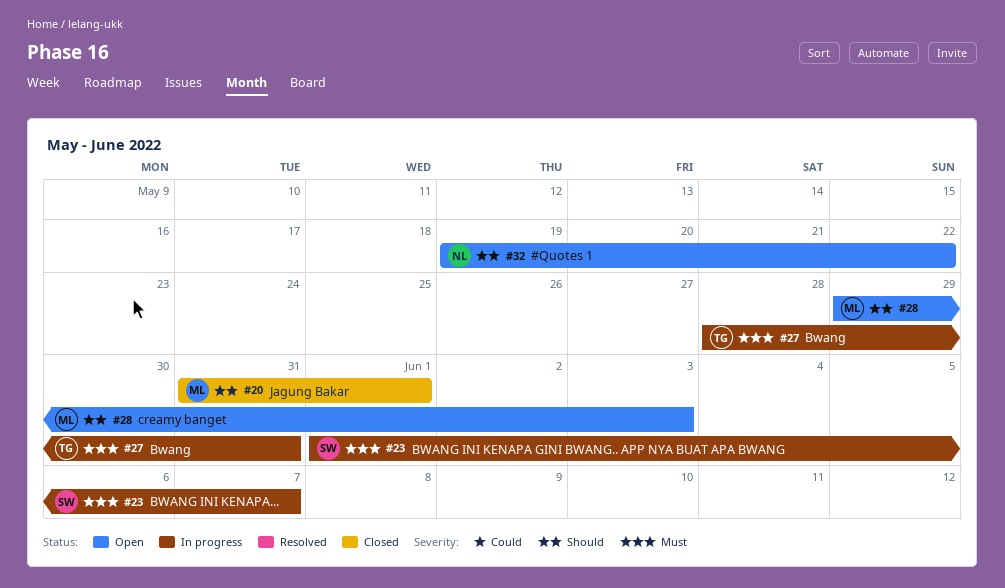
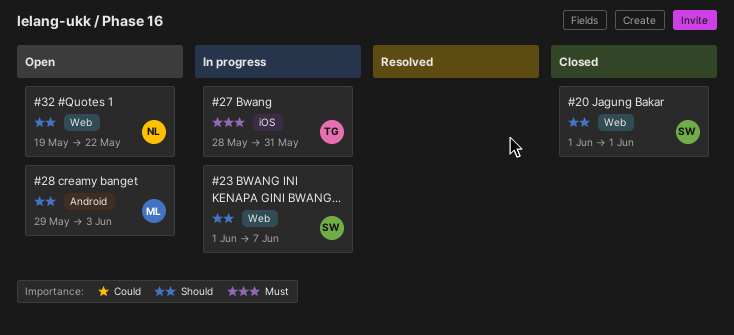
#20, owner: ML -> SW
#20, start: May 31 -> Jun 1
#23, priority: Must -> Should

